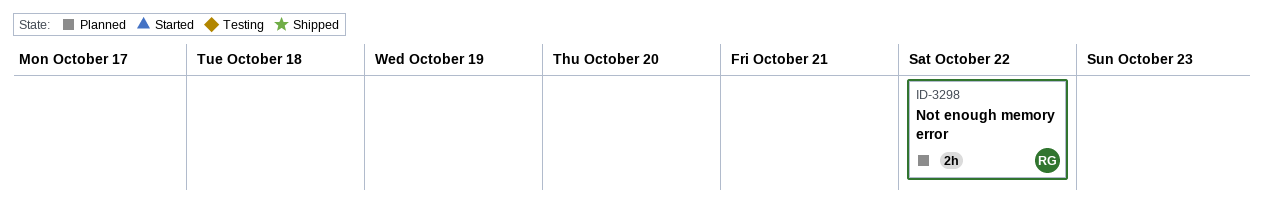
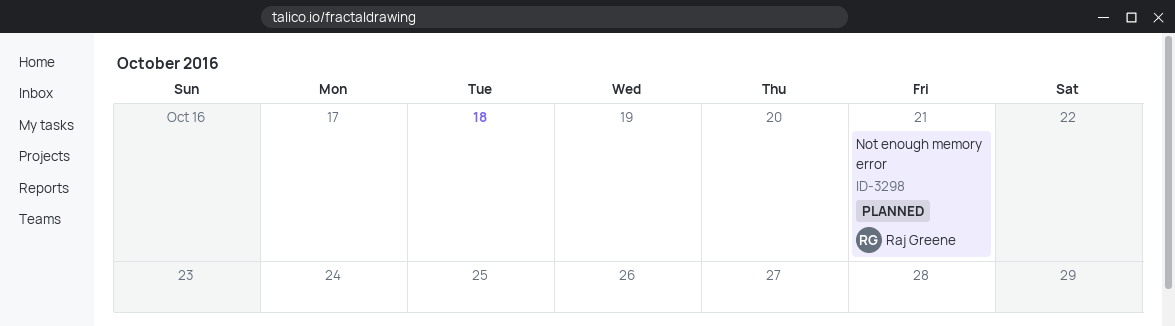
ID-3298, due: Oct 22 -> Oct 21

